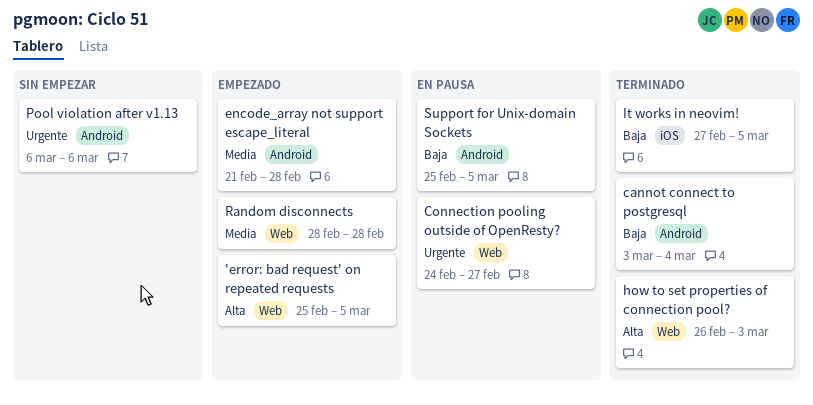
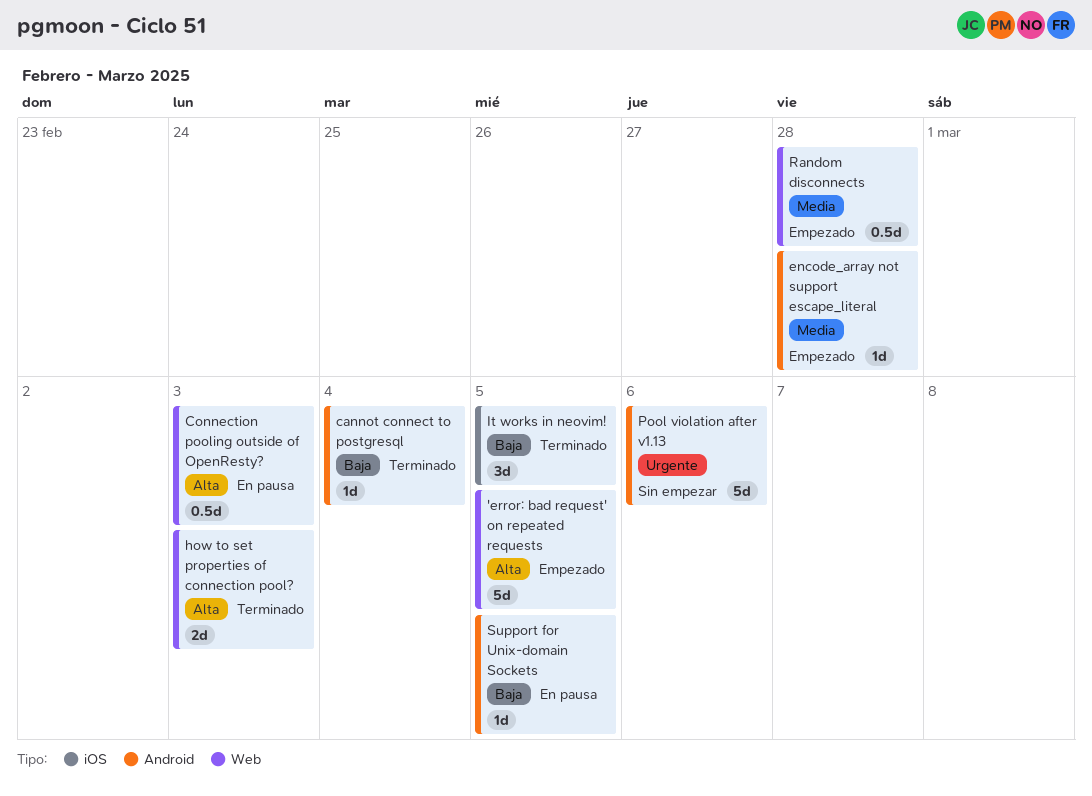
Connection pooling outside of OpenResty?, priority: Urgente -> Alta
Connection pooling outside of OpenResty?, due: Feb 27 -> Mar 3

